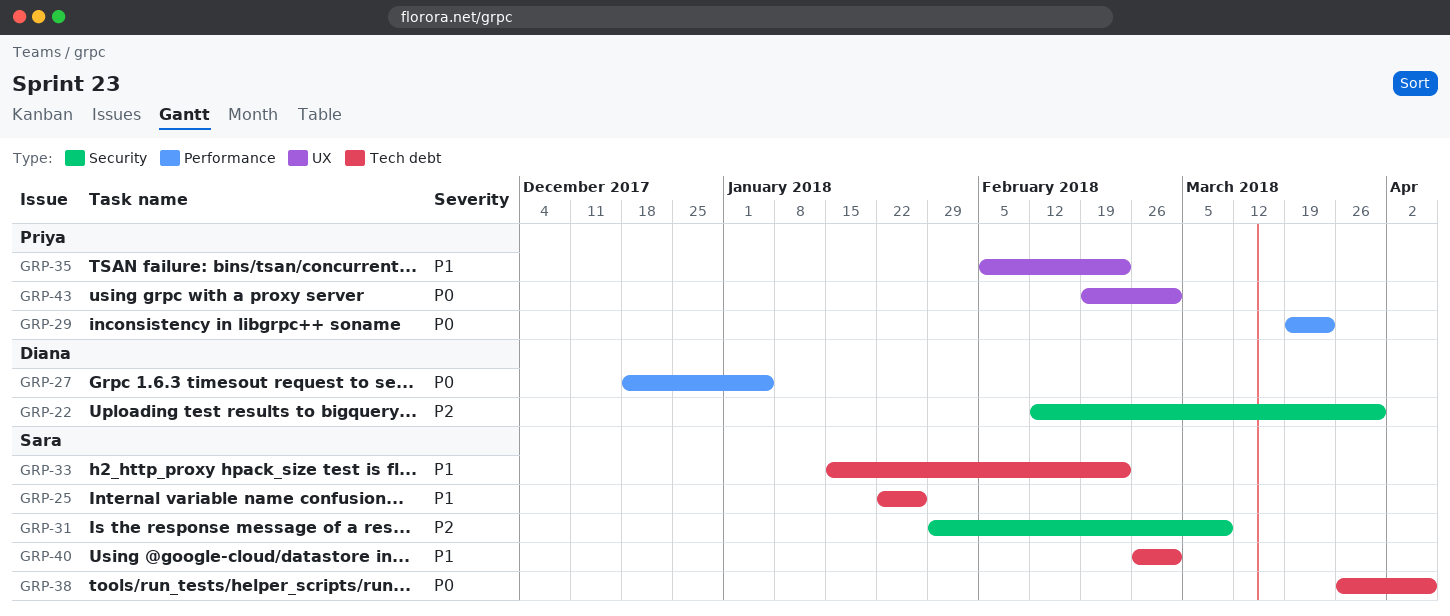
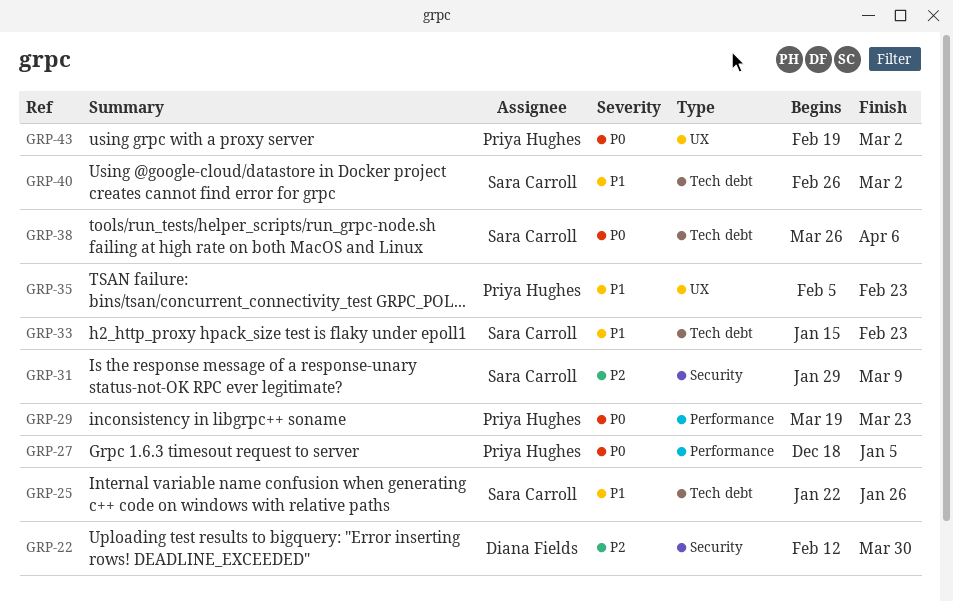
GRP-27, owner: Diana Fields -> Priya Hughes

